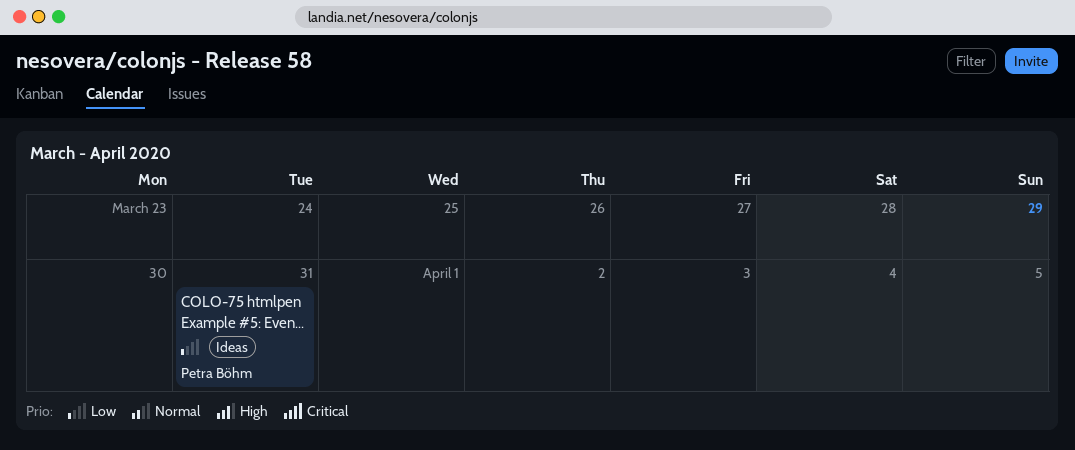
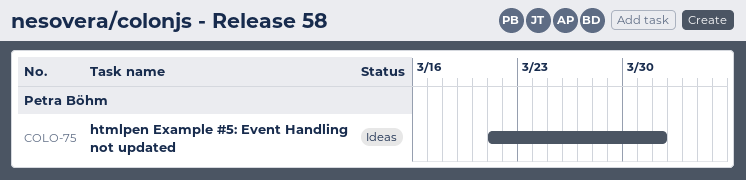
COLO-75, due: Mar 31 -> Apr 1

